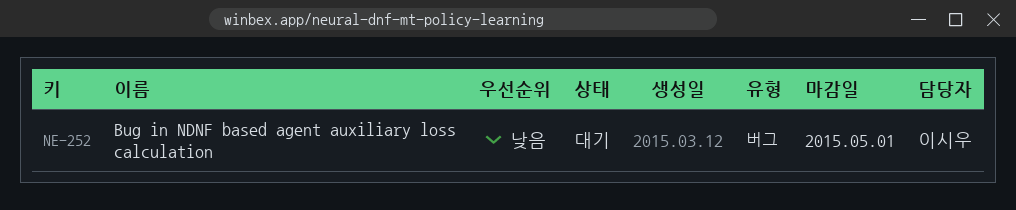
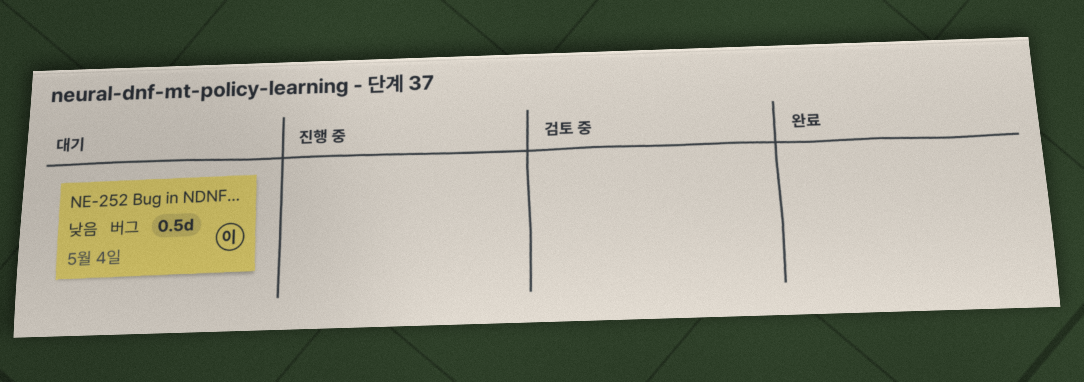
NE-252, due: May 1 -> May 4

